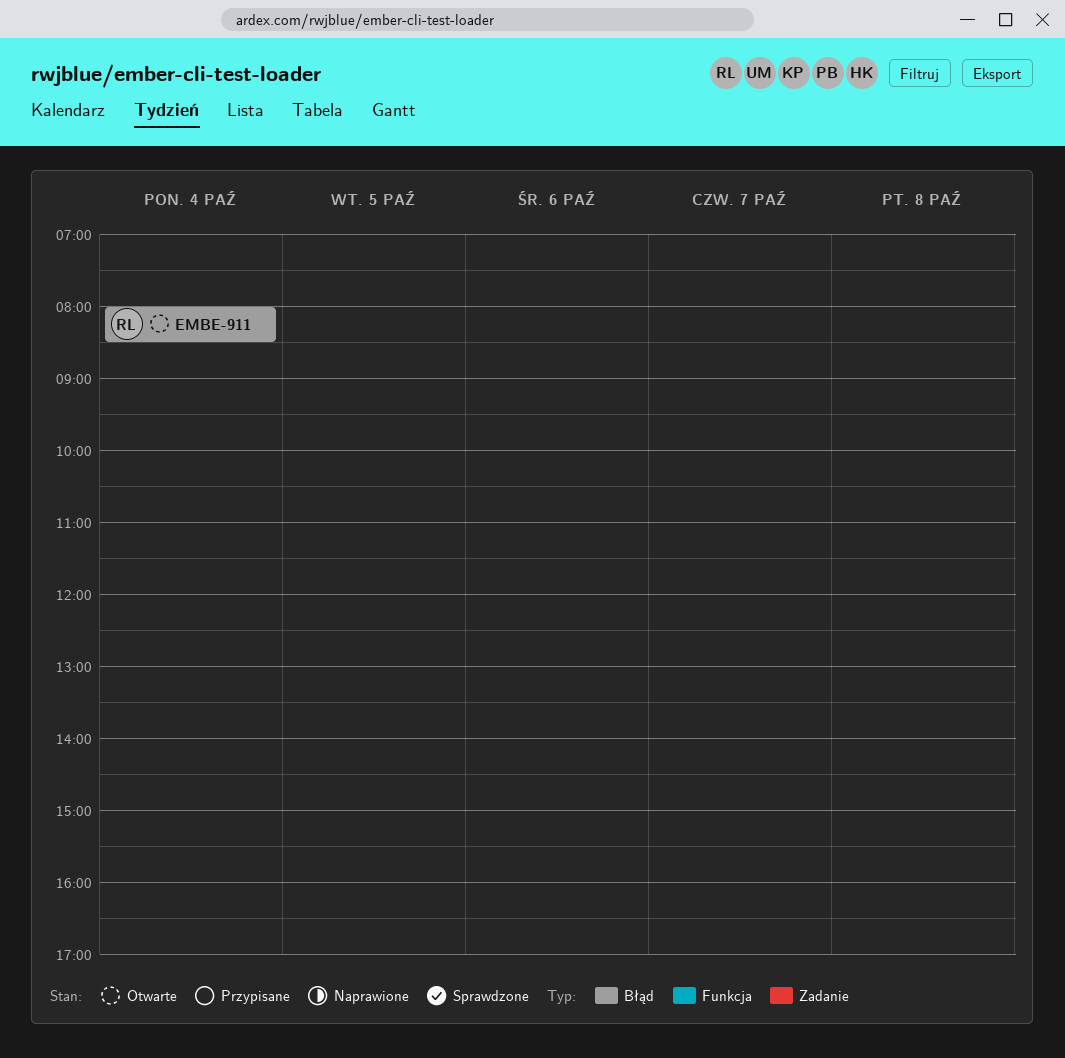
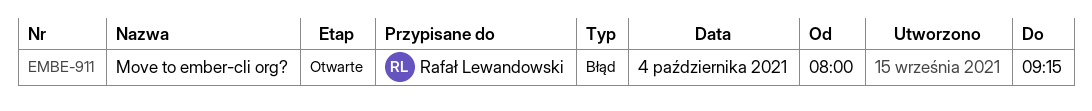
EMBE-911, ends: 08:30 -> 09:15

